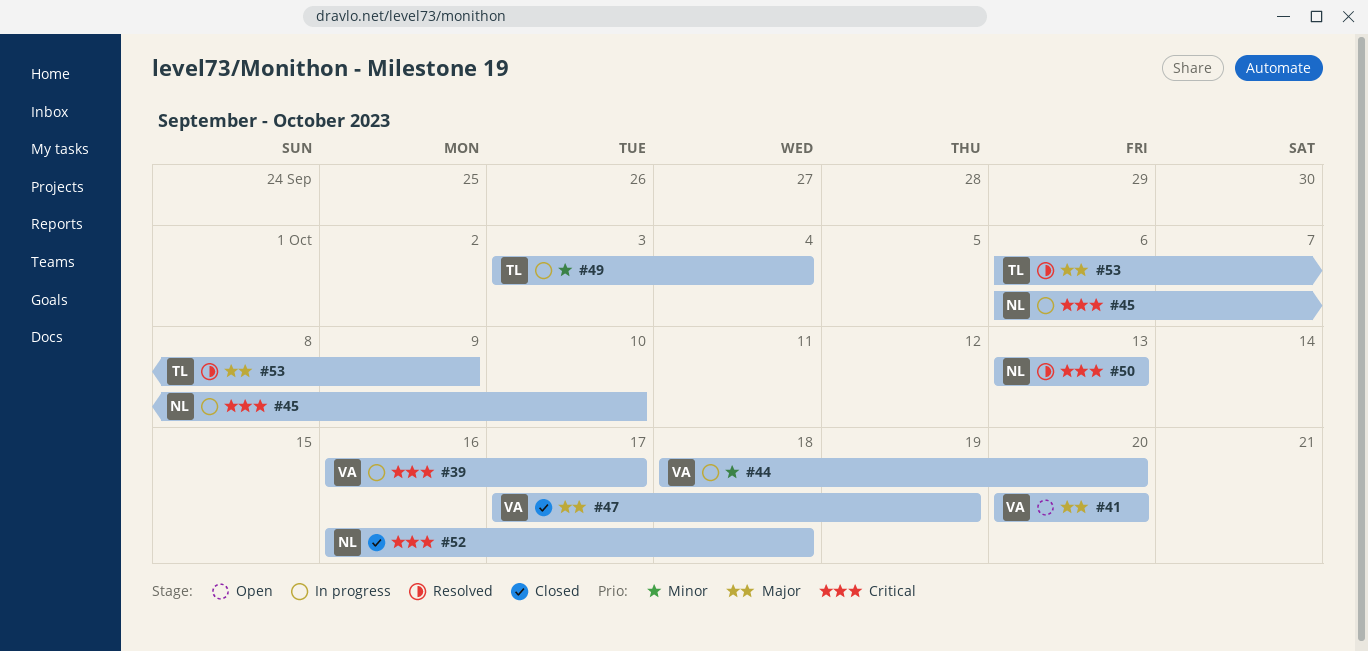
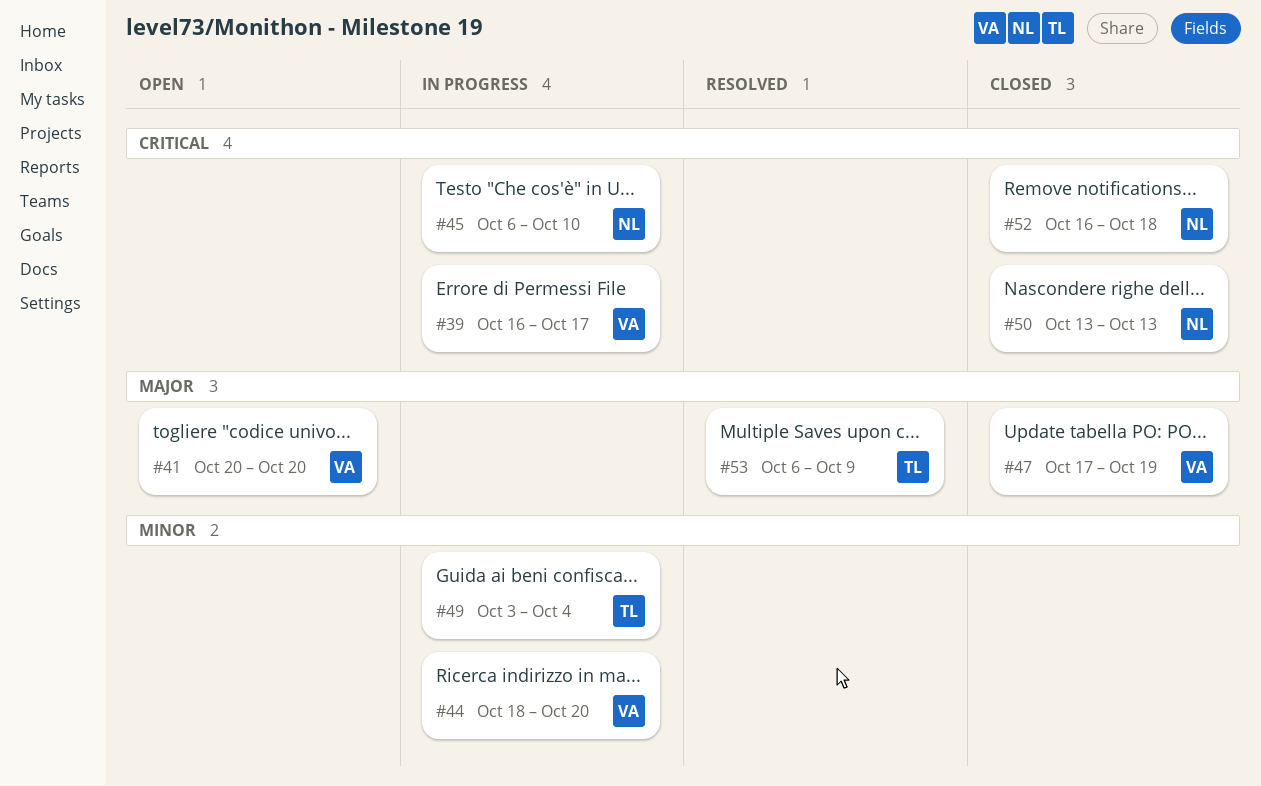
#50, status: Resolved -> Closed

